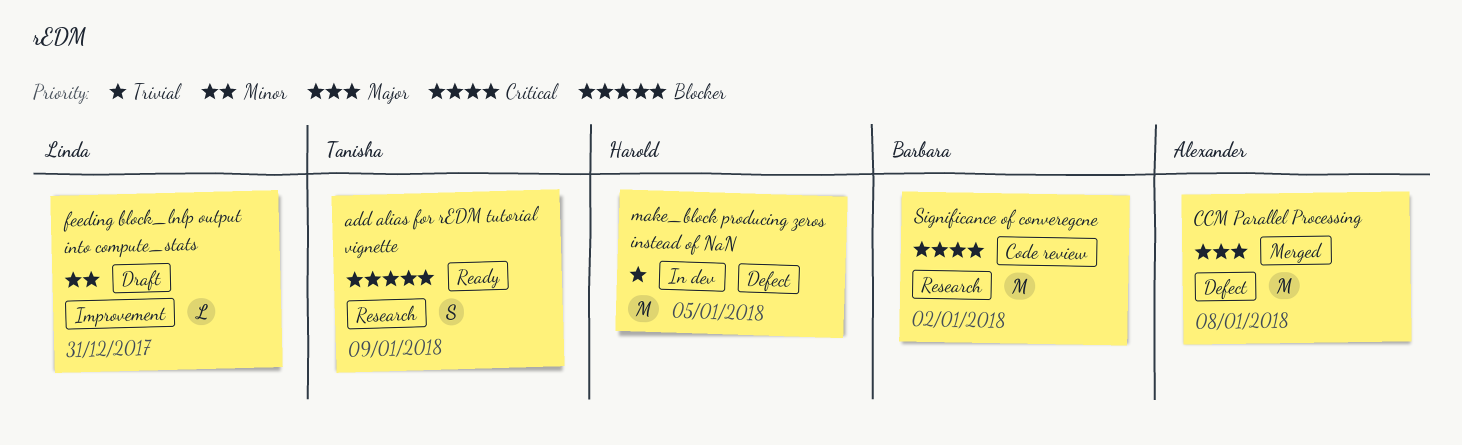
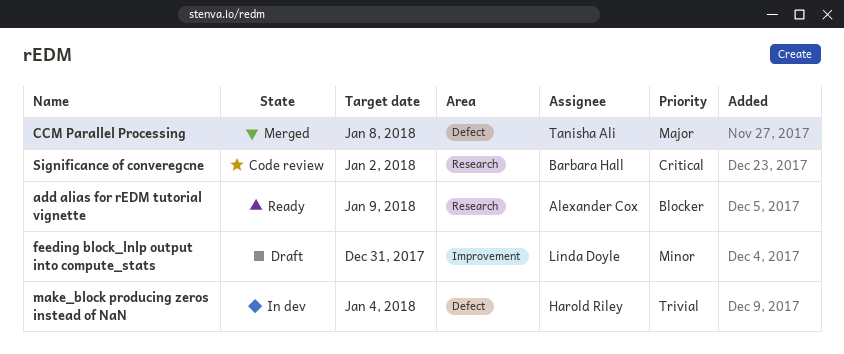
add alias for rEDM tutorial vignette, owner: Tanisha Ali -> Alexander Cox
CCM Parallel Processing, owner: Alexander Cox -> Tanisha Ali
make_block producing zeros instead of NaN, due: Jan 5 -> Jan 4

